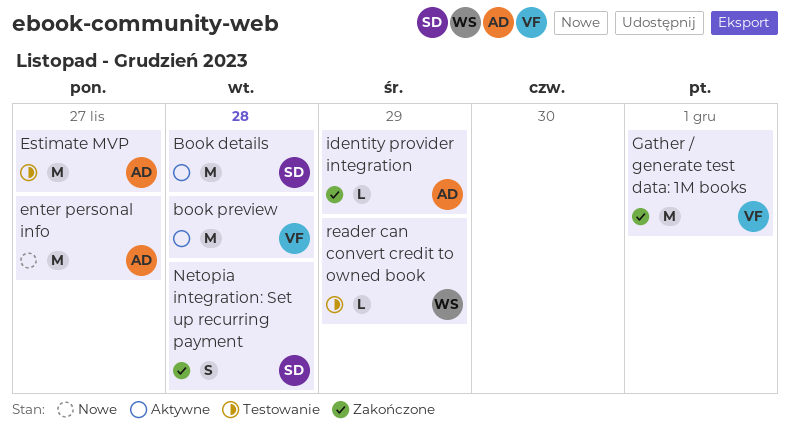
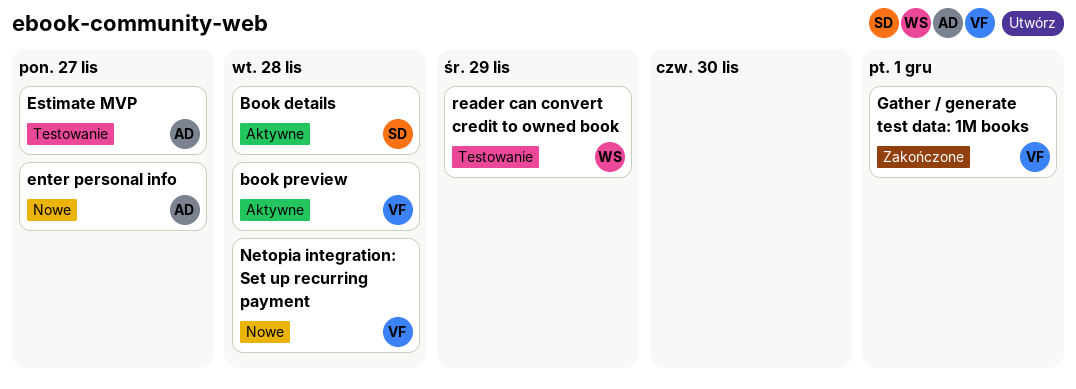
identity provider integration: present -> none
Netopia integration: Set up recurring payment, status: Zakończone -> Nowe
Netopia integration: Set up recurring payment, owner: SD -> VF

